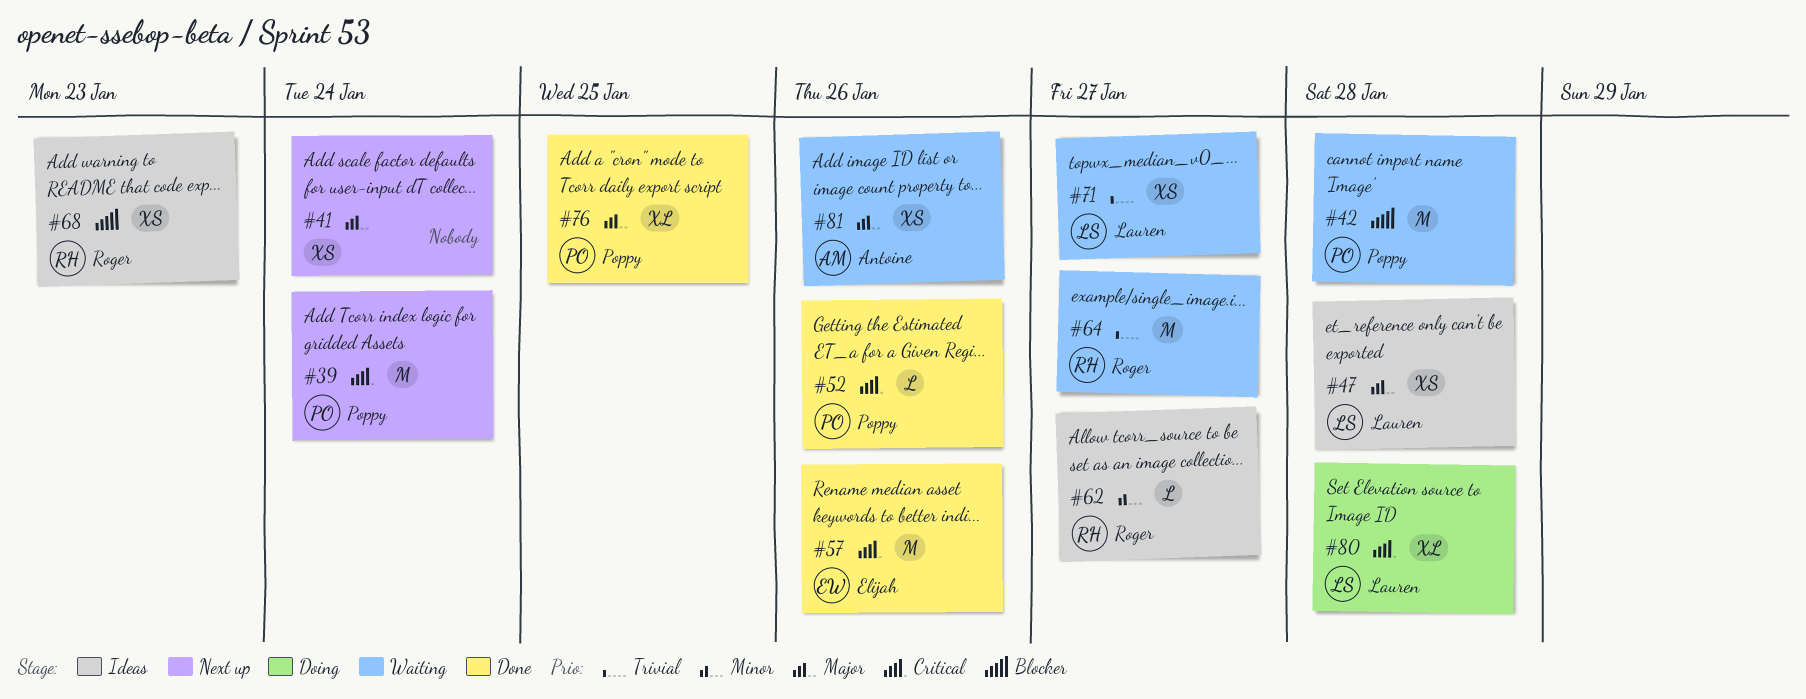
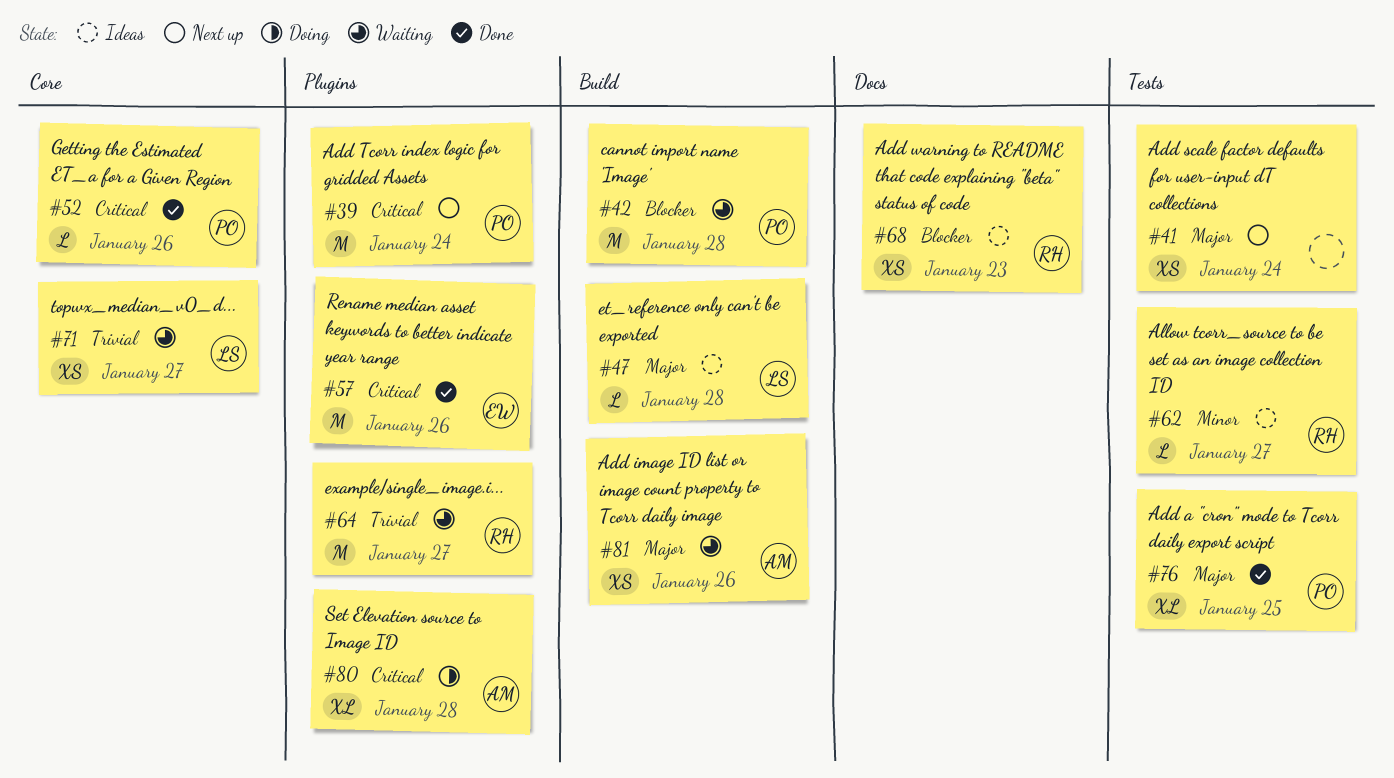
#47, estimate: XS -> L
#80, owner: Lauren -> Antoine

